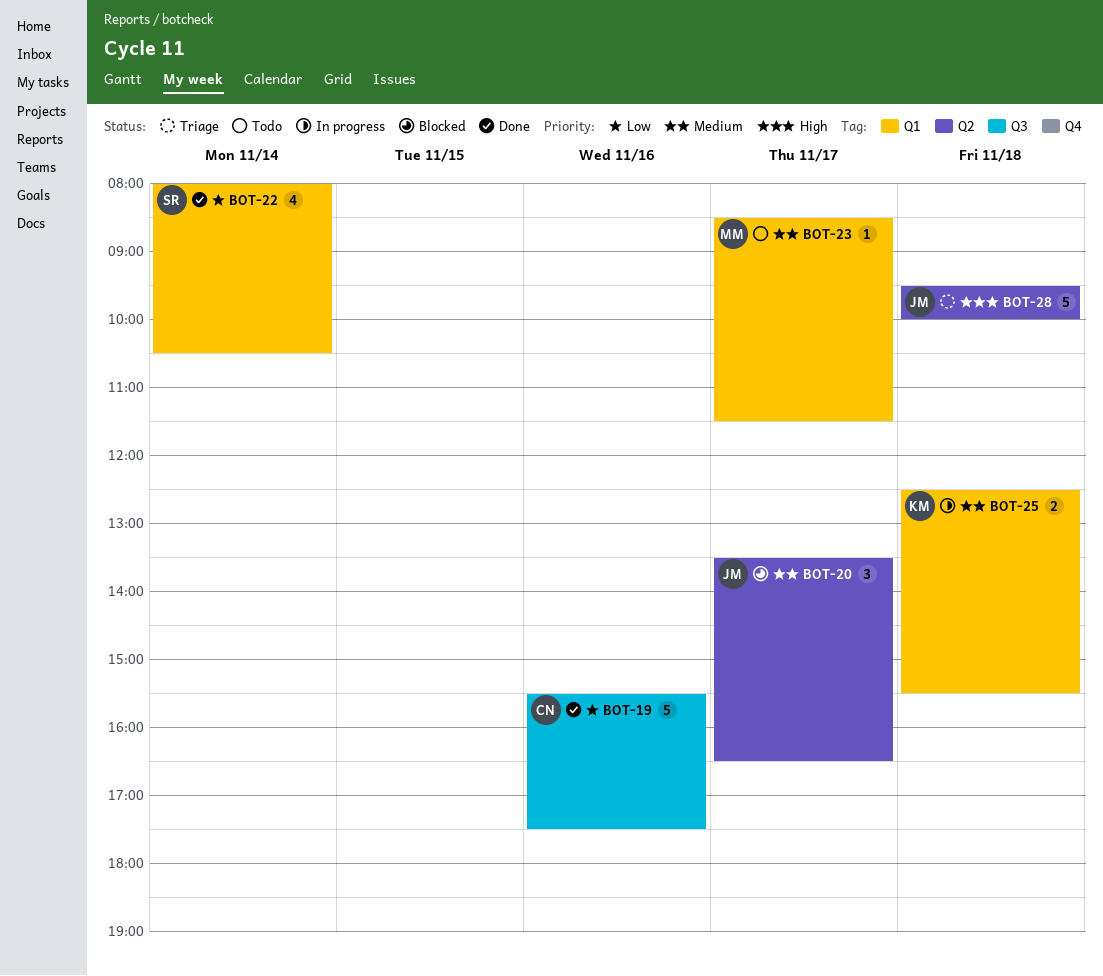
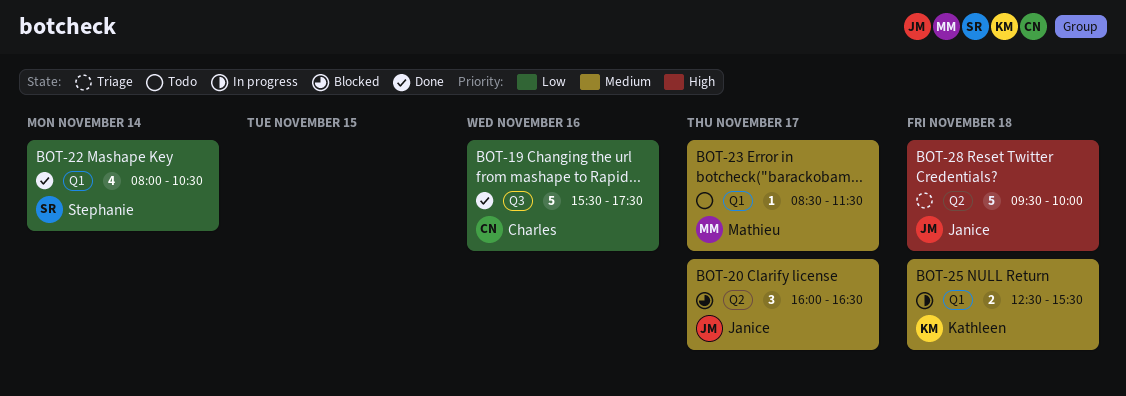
BOT-20, begins: 13:30 -> 16:00

